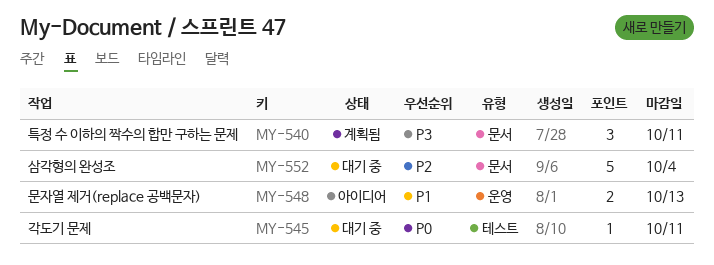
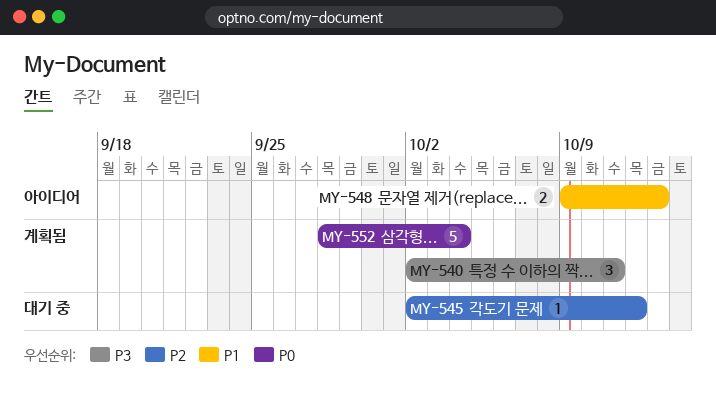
MY-545, priority: P0 -> P2
MY-545, due: Oct 11 -> Oct 12
MY-552, status: 대기 중 -> 계획됨
MY-552, priority: P2 -> P0

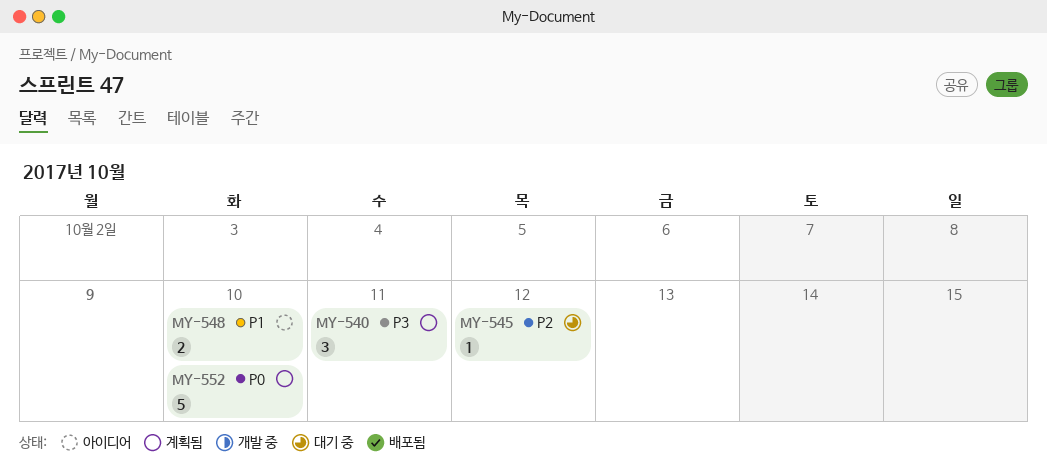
MY-548, due: Oct 13 -> Oct 10
MY-552, due: Oct 4 -> Oct 10

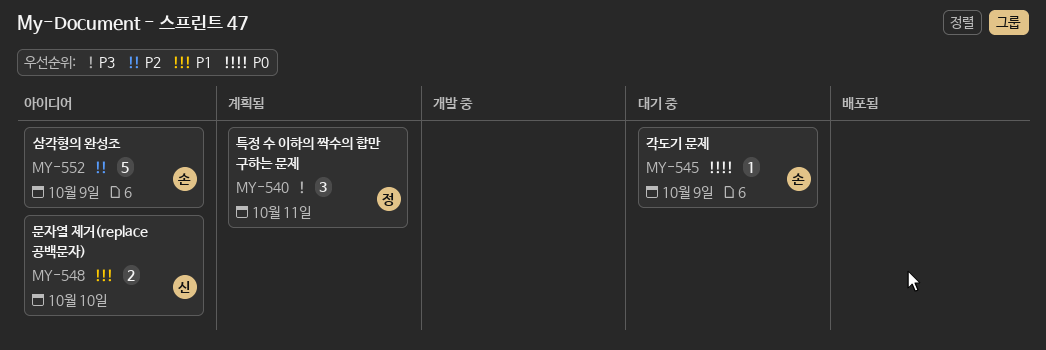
MY-545, priority: P2 -> P0
MY-545, due: Oct 12 -> Oct 9
MY-552, status: 계획됨 -> 아이디어
MY-552, priority: P0 -> P2
MY-552, due: Oct 10 -> Oct 9

